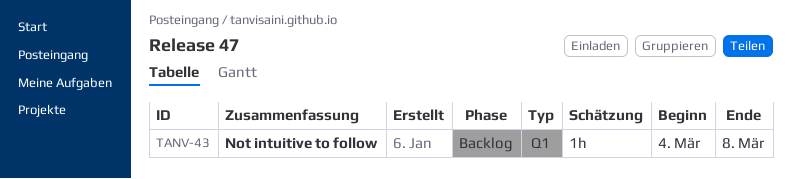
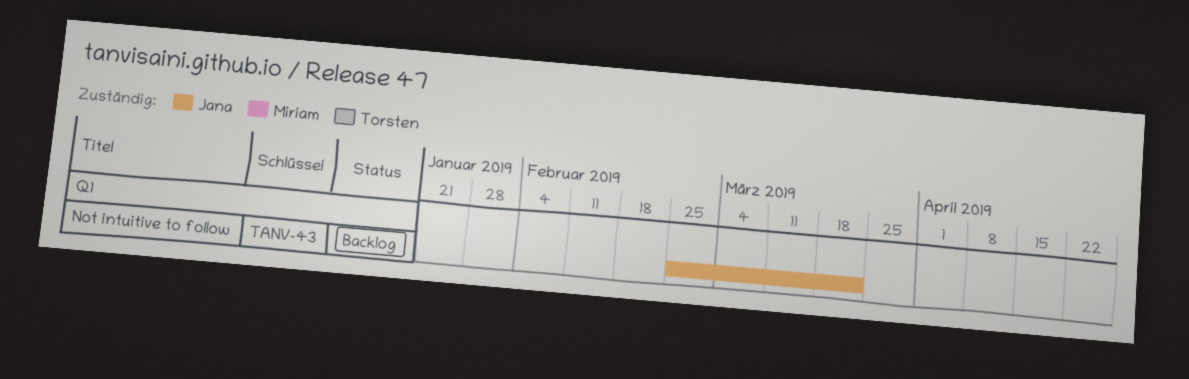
TANV-43, start: Mar 4 -> Feb 25
TANV-43, due: Mar 8 -> Mar 22

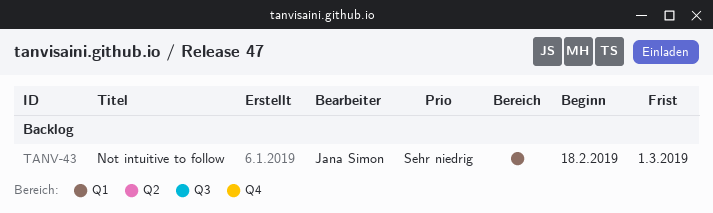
TANV-43, start: Feb 25 -> Feb 18
TANV-43, due: Mar 22 -> Mar 1

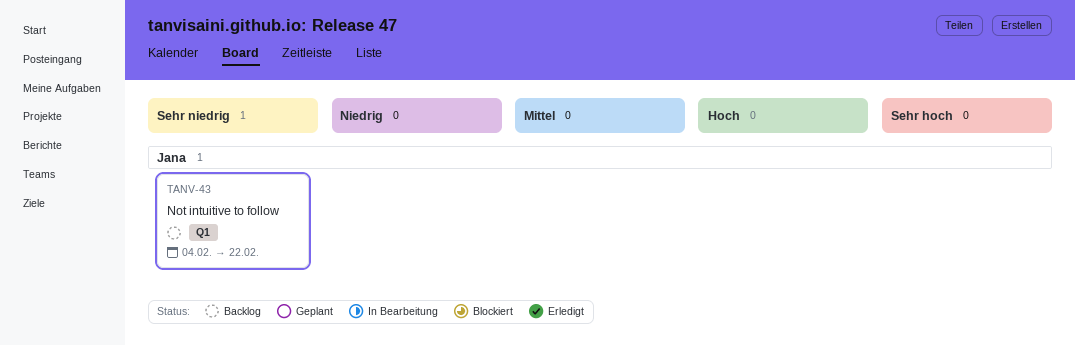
TANV-43, start: Feb 18 -> Feb 4
TANV-43, due: Mar 1 -> Feb 22

